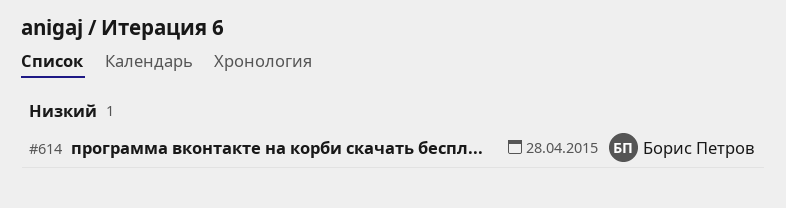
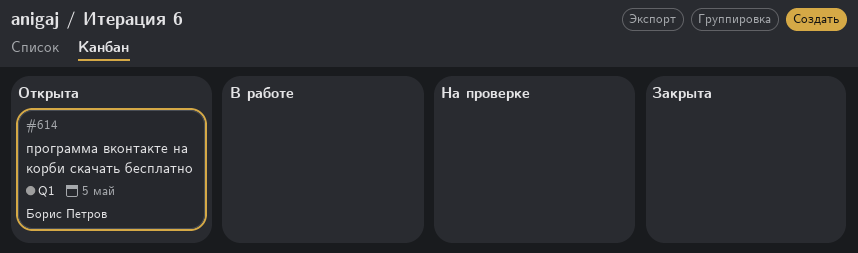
#614, due: Apr 28 -> May 5

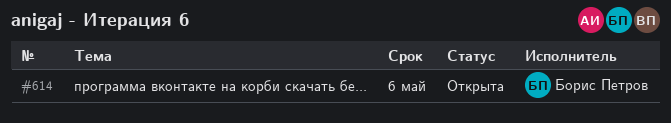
#614, due: May 5 -> May 6

